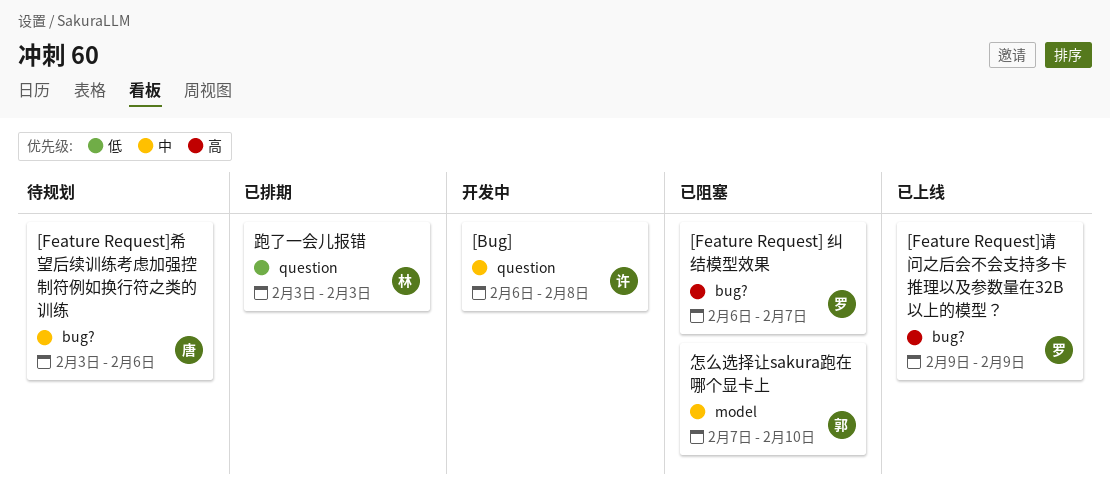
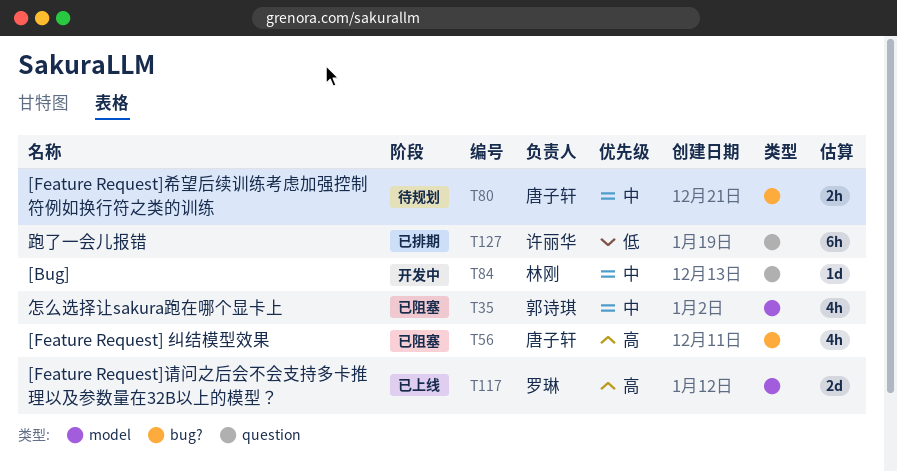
[Bug], owner: 许丽华 -> 林刚
[Feature Request] 纠结模型效果, owner: 罗琳 -> 唐子轩
[Feature Request]请问之后会不会支持多卡推理以及参数量在32B以上的模型？, label: bug? -> model
跑了一会儿报错, owner: 林刚 -> 许丽华

